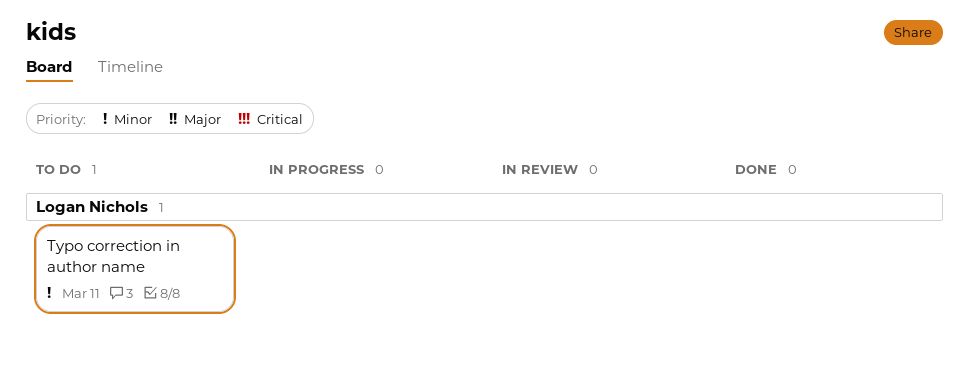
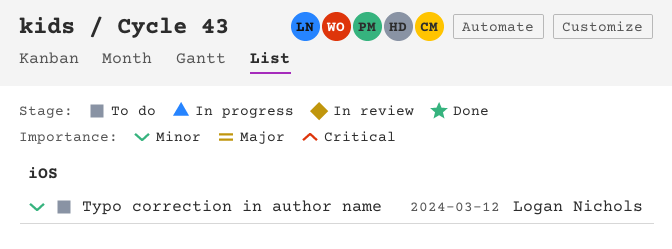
Typo correction in author name, due: Mar 11 -> Mar 12

